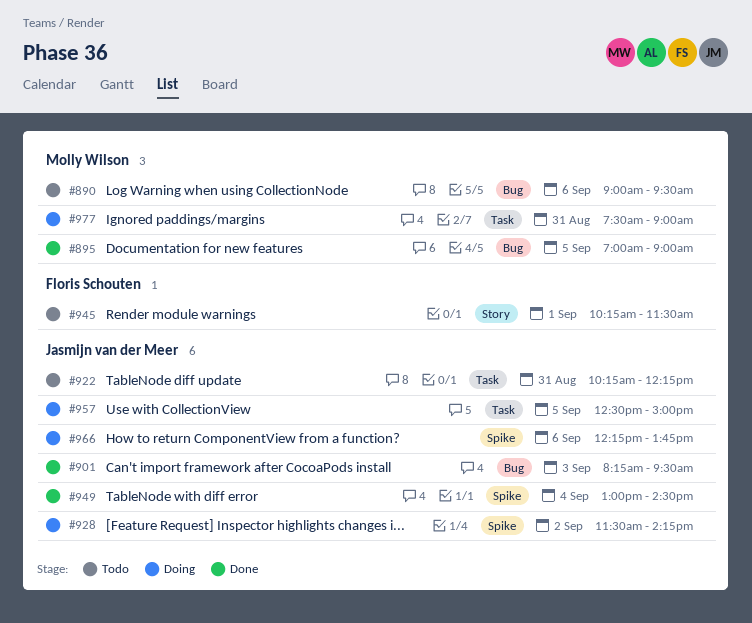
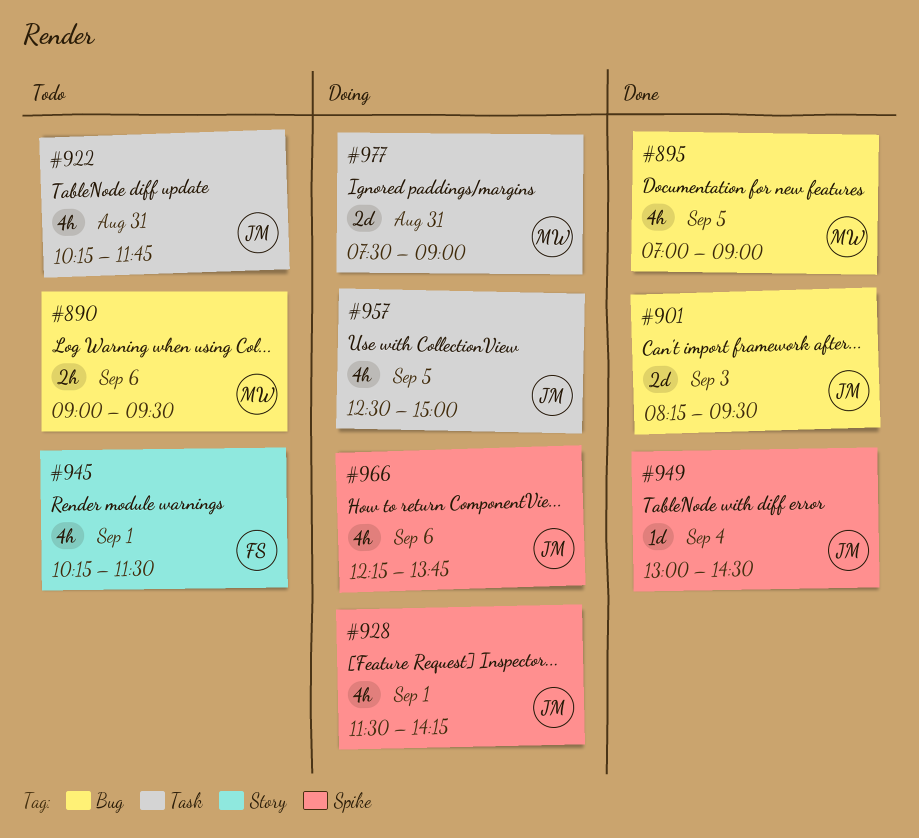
#922, ends: 12:15 -> 11:45
#928, day: Sep 2 -> Sep 1

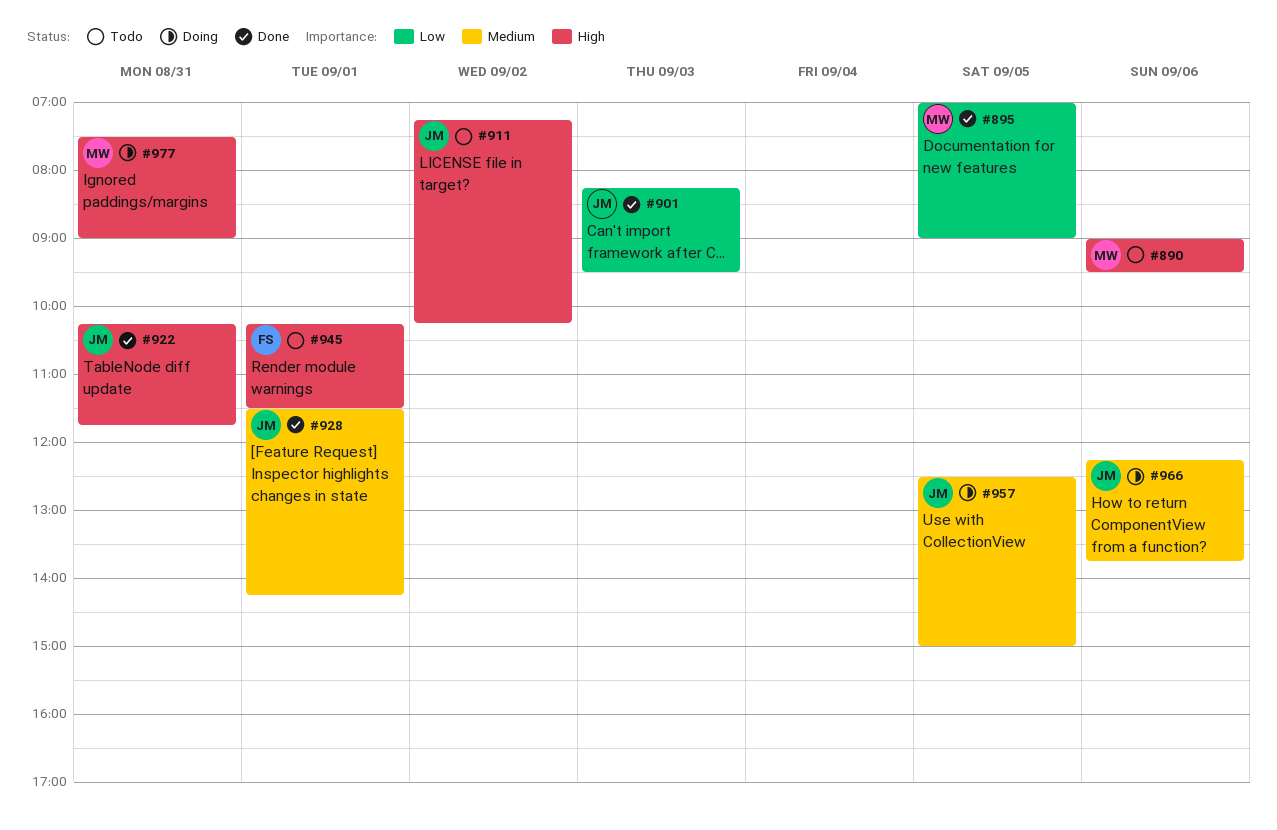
#911: none -> present
#922, status: Todo -> Done
#928, status: Doing -> Done
#949: present -> none

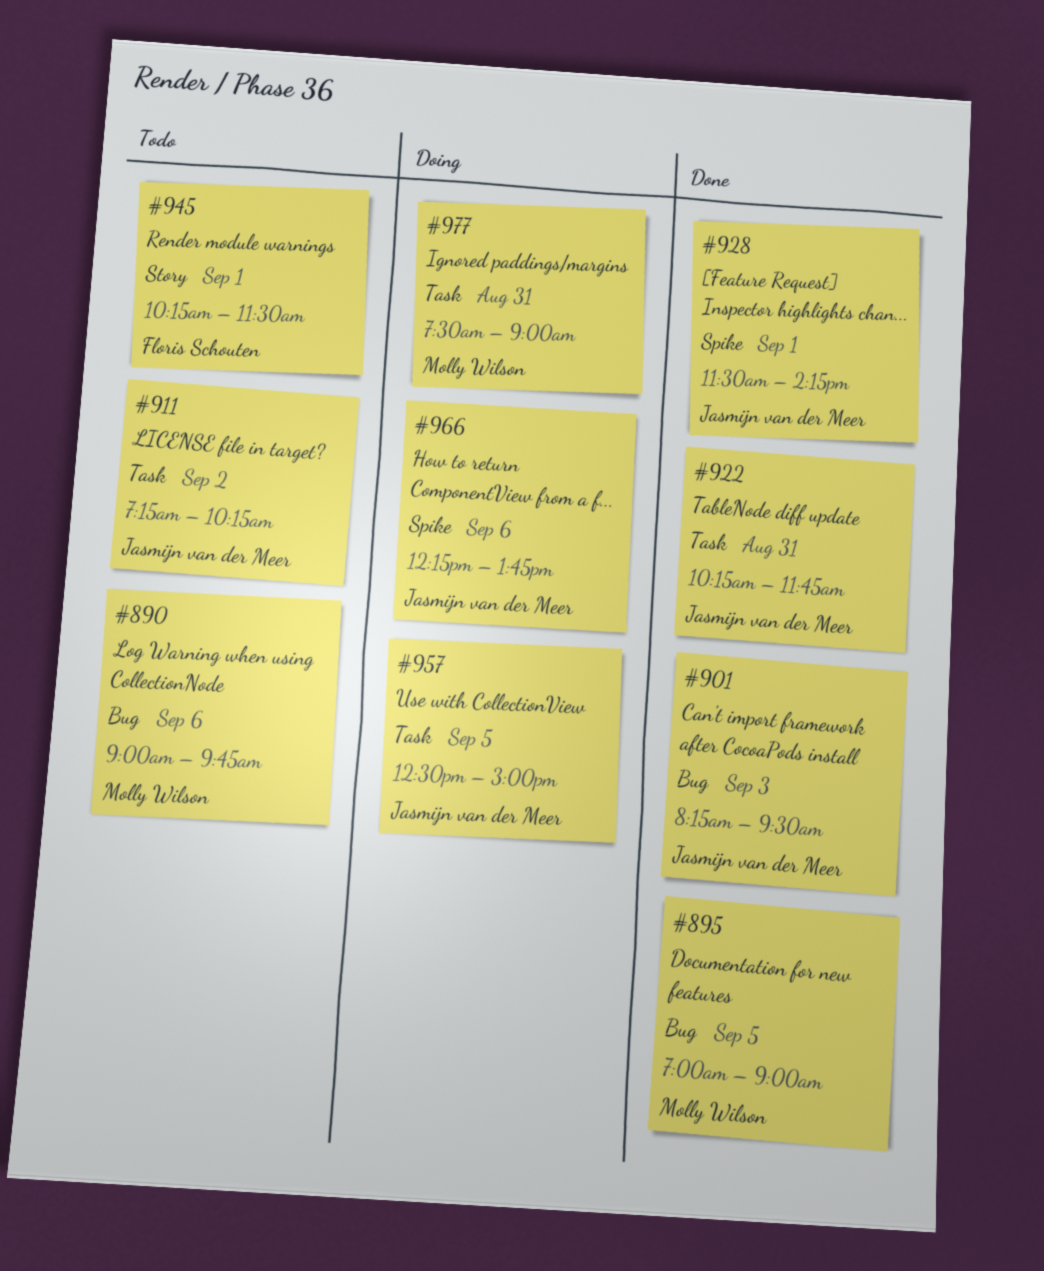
#890, ends: 09:30 -> 09:45

